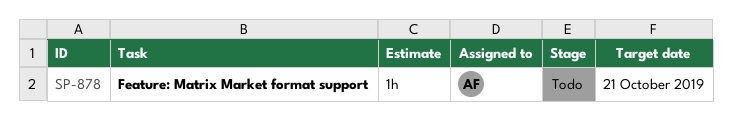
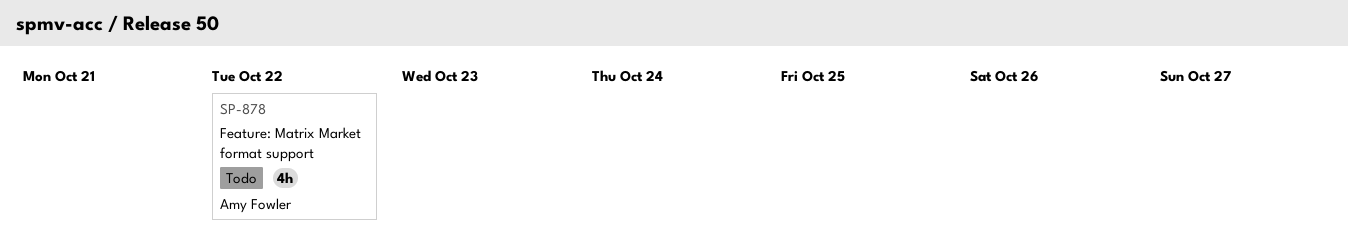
SP-878, estimate: 1h -> 4h
SP-878, due: Oct 21 -> Oct 22

